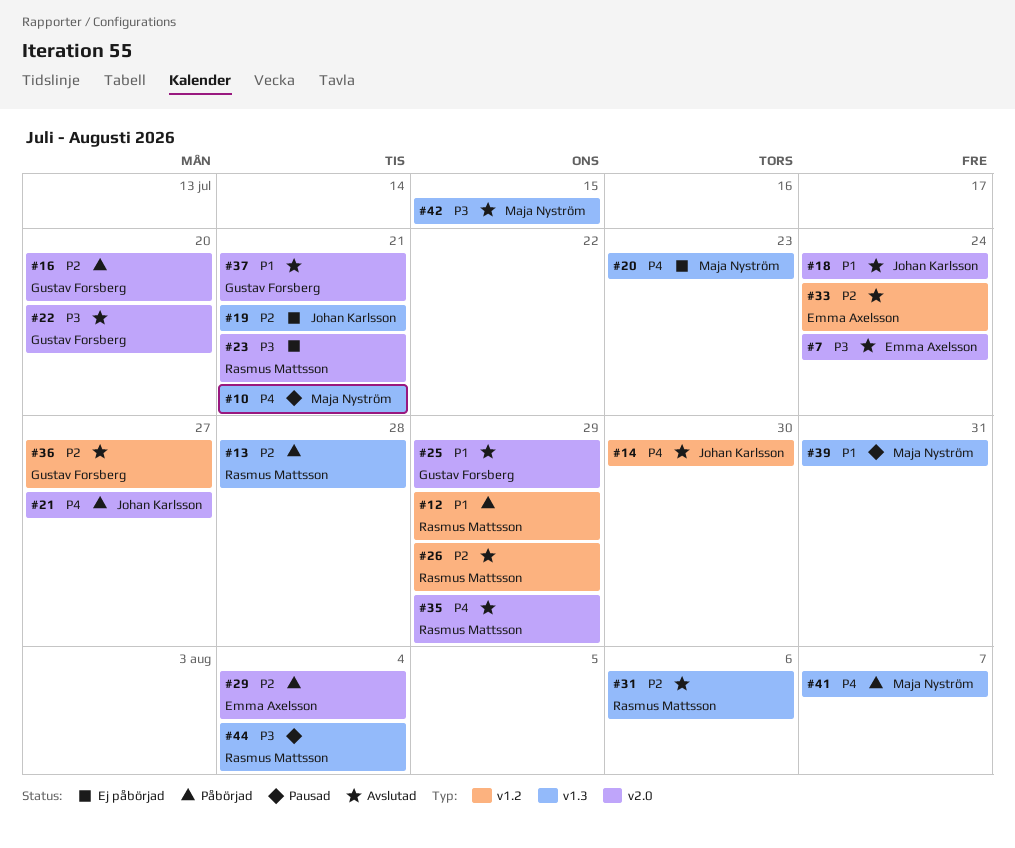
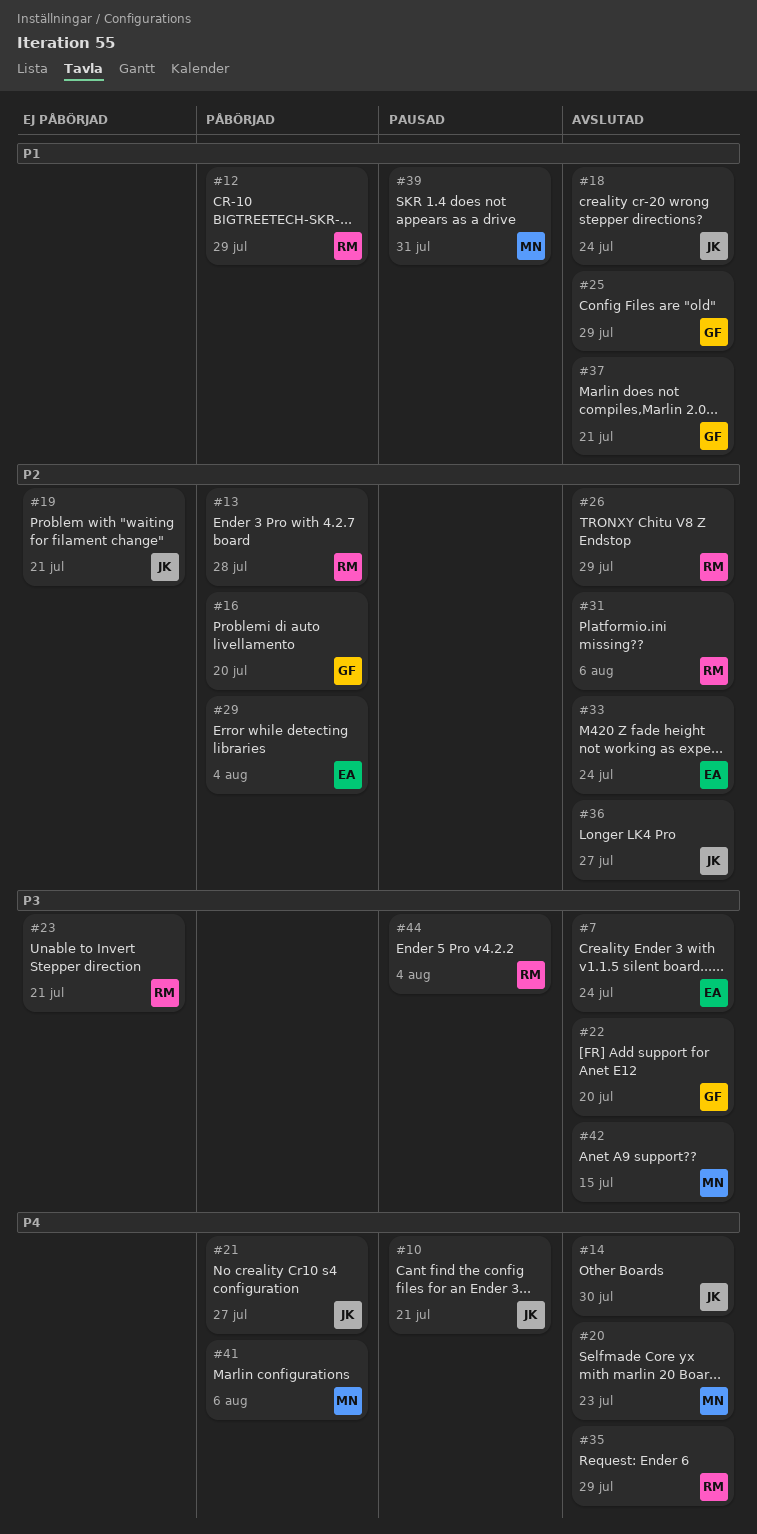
#10, owner: Maja Nyström -> Johan Karlsson
#20, status: Ej påbörjad -> Avslutad
#36, owner: Gustav Forsberg -> Johan Karlsson
#41, due: Aug 7 -> Aug 6

